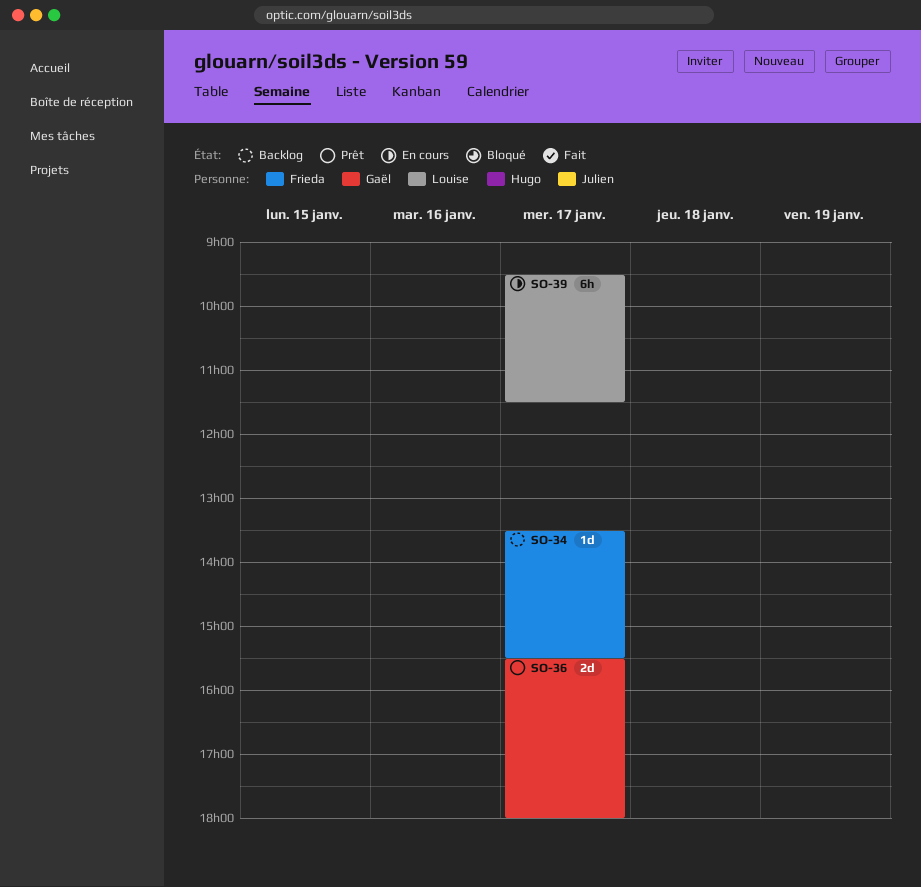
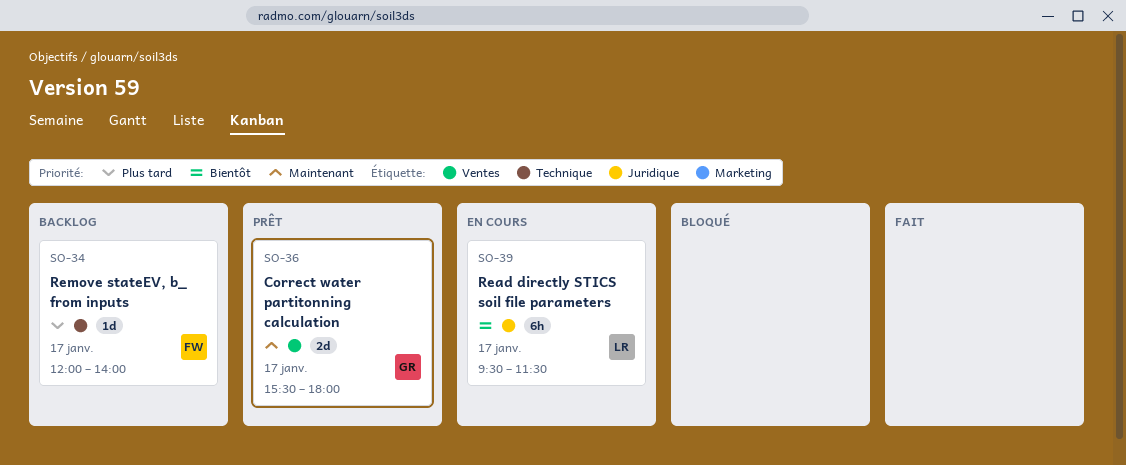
SO-34, begins: 13:30 -> 12:00
SO-34, ends: 15:30 -> 14:00

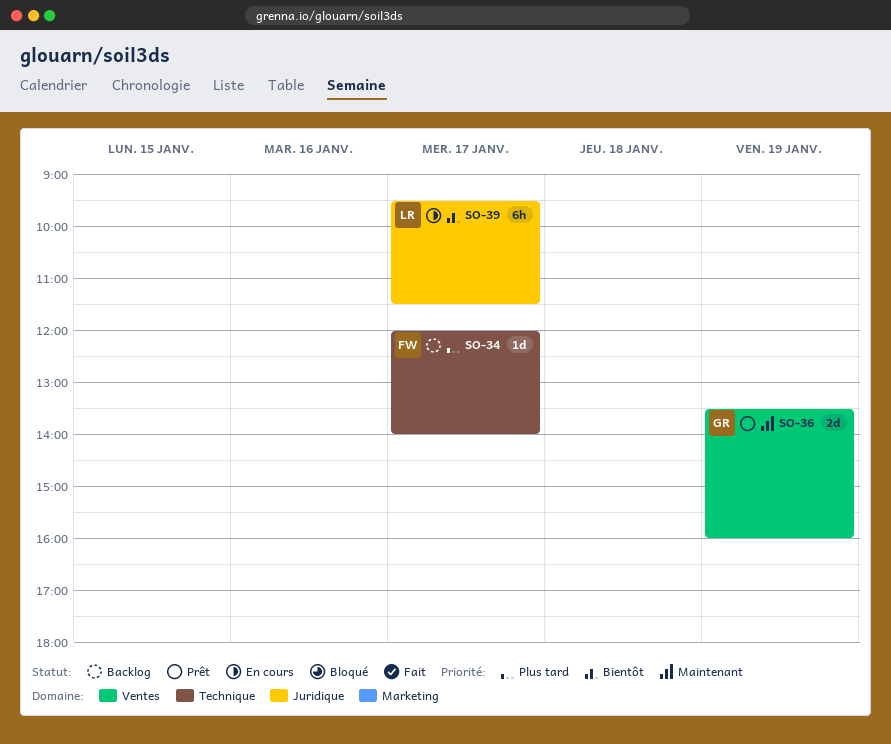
SO-36, day: Jan 17 -> Jan 19
SO-36, begins: 15:30 -> 13:30
SO-36, ends: 18:00 -> 16:00

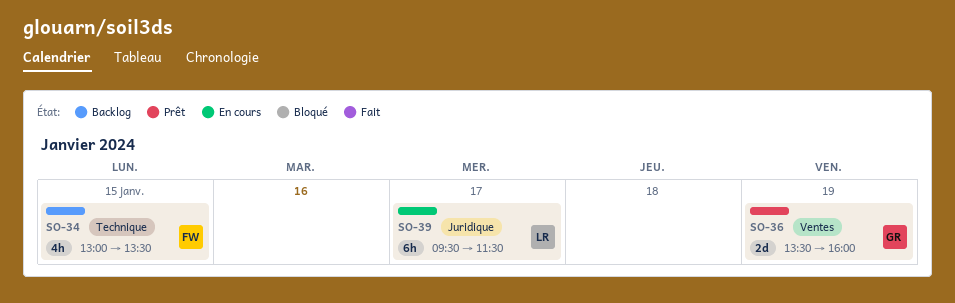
SO-34, estimate: 1d -> 4h
SO-34, day: Jan 17 -> Jan 15
SO-34, begins: 12:00 -> 13:00
SO-34, ends: 14:00 -> 13:30

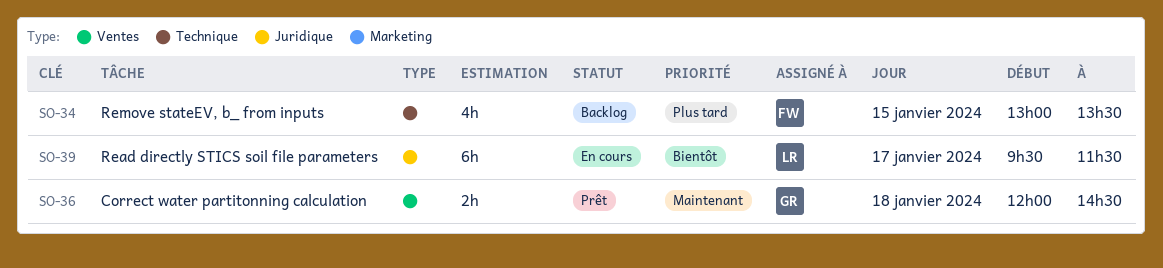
SO-36, estimate: 2d -> 2h
SO-36, day: Jan 19 -> Jan 18
SO-36, begins: 13:30 -> 12:00
SO-36, ends: 16:00 -> 14:30

